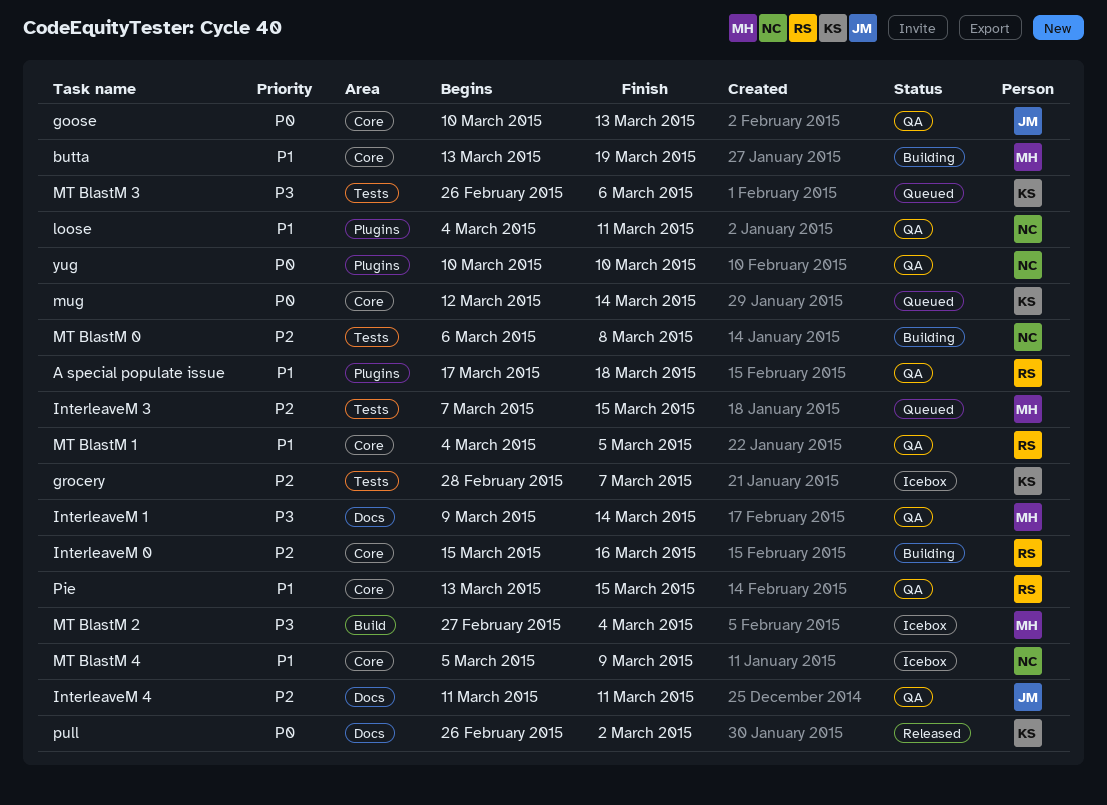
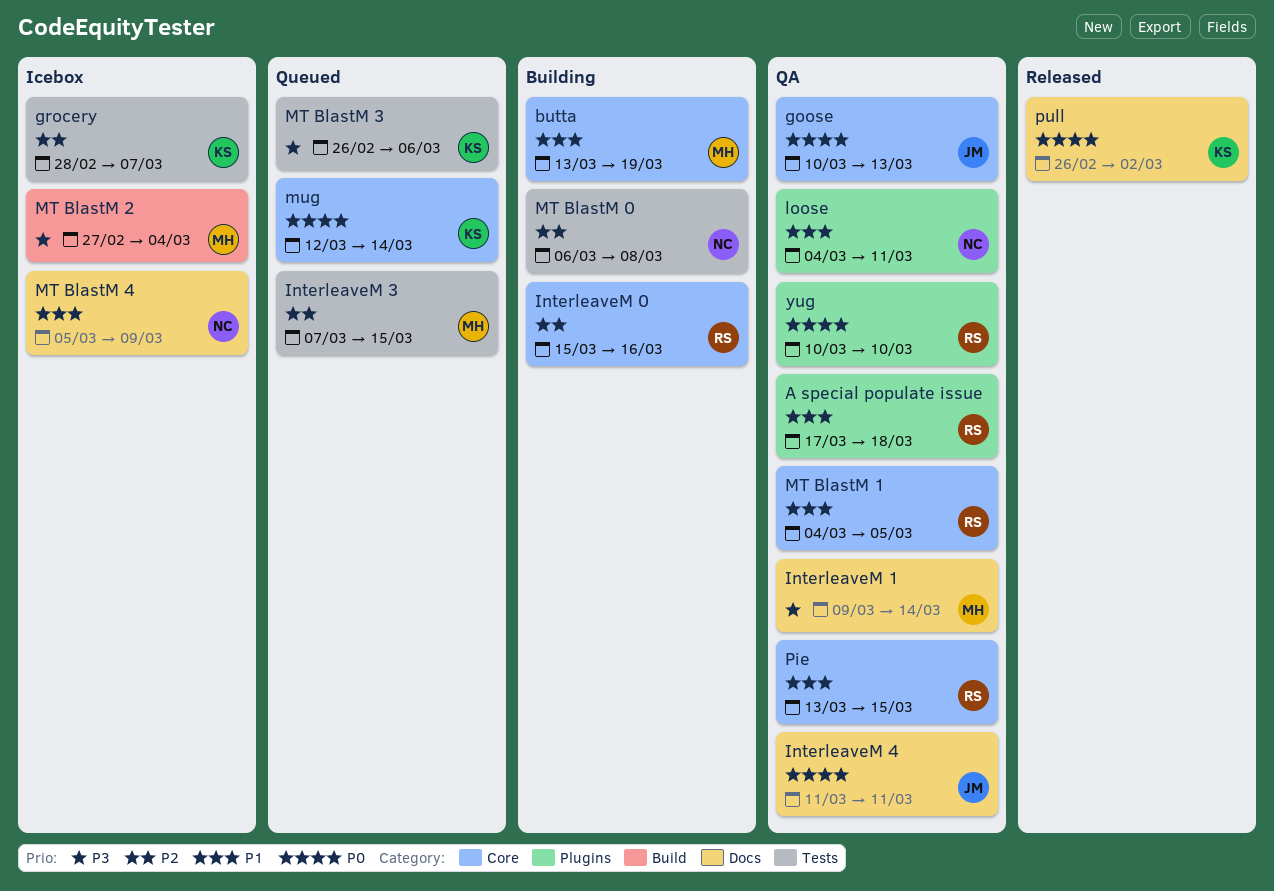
InterleaveM 4, priority: P2 -> P0
MT BlastM 4, label: Core -> Docs
yug, owner: NC -> RS

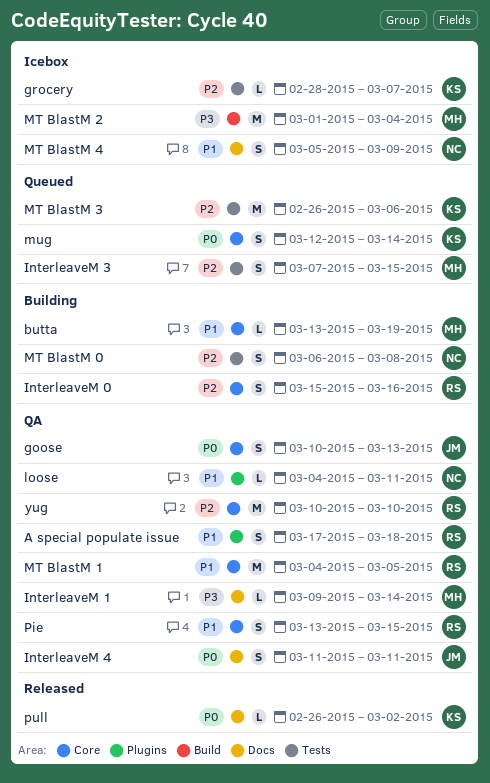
MT BlastM 2, start: Feb 27 -> Mar 1
MT BlastM 3, priority: P3 -> P2
yug, priority: P0 -> P2
yug, label: Plugins -> Core

